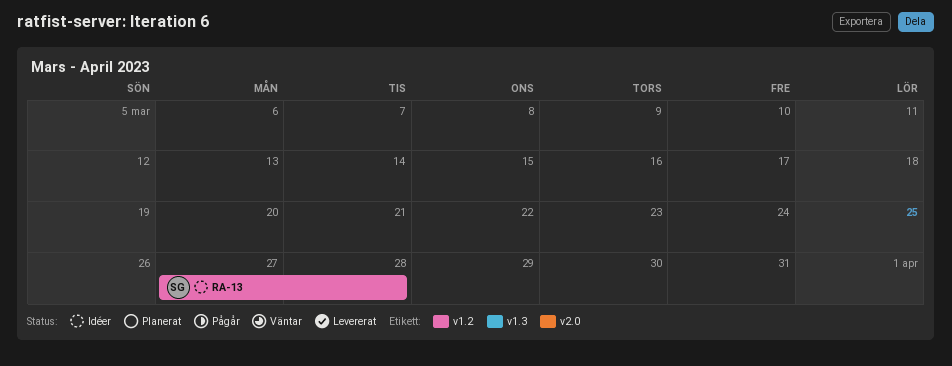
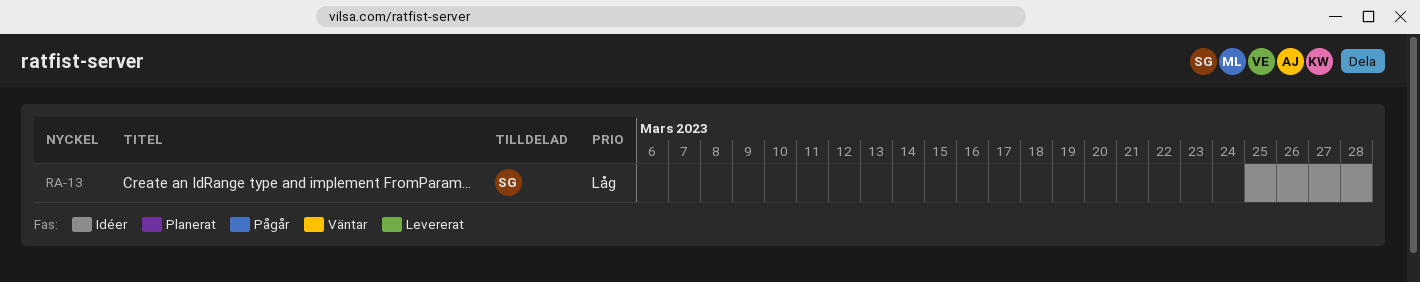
RA-13, start: Mar 27 -> Mar 25

